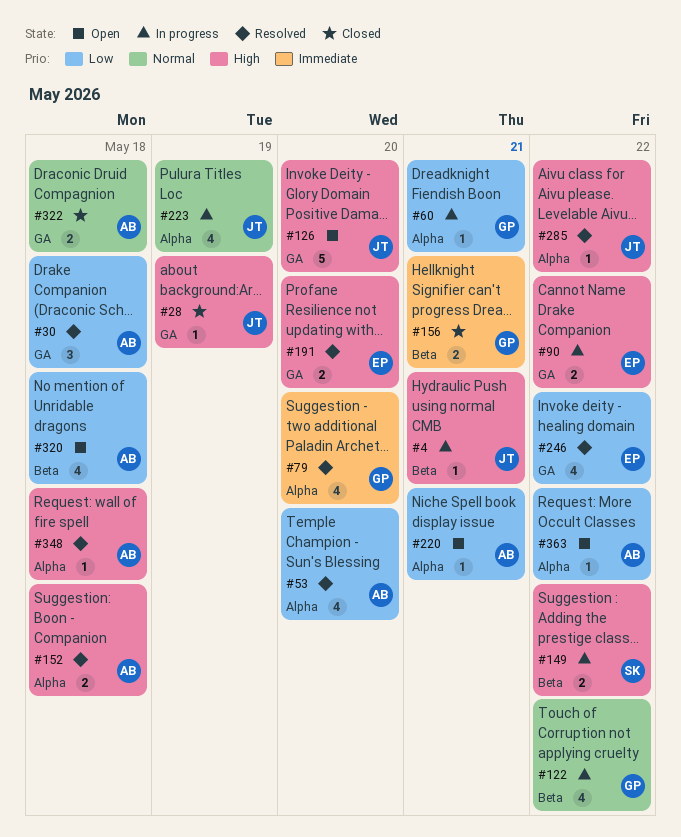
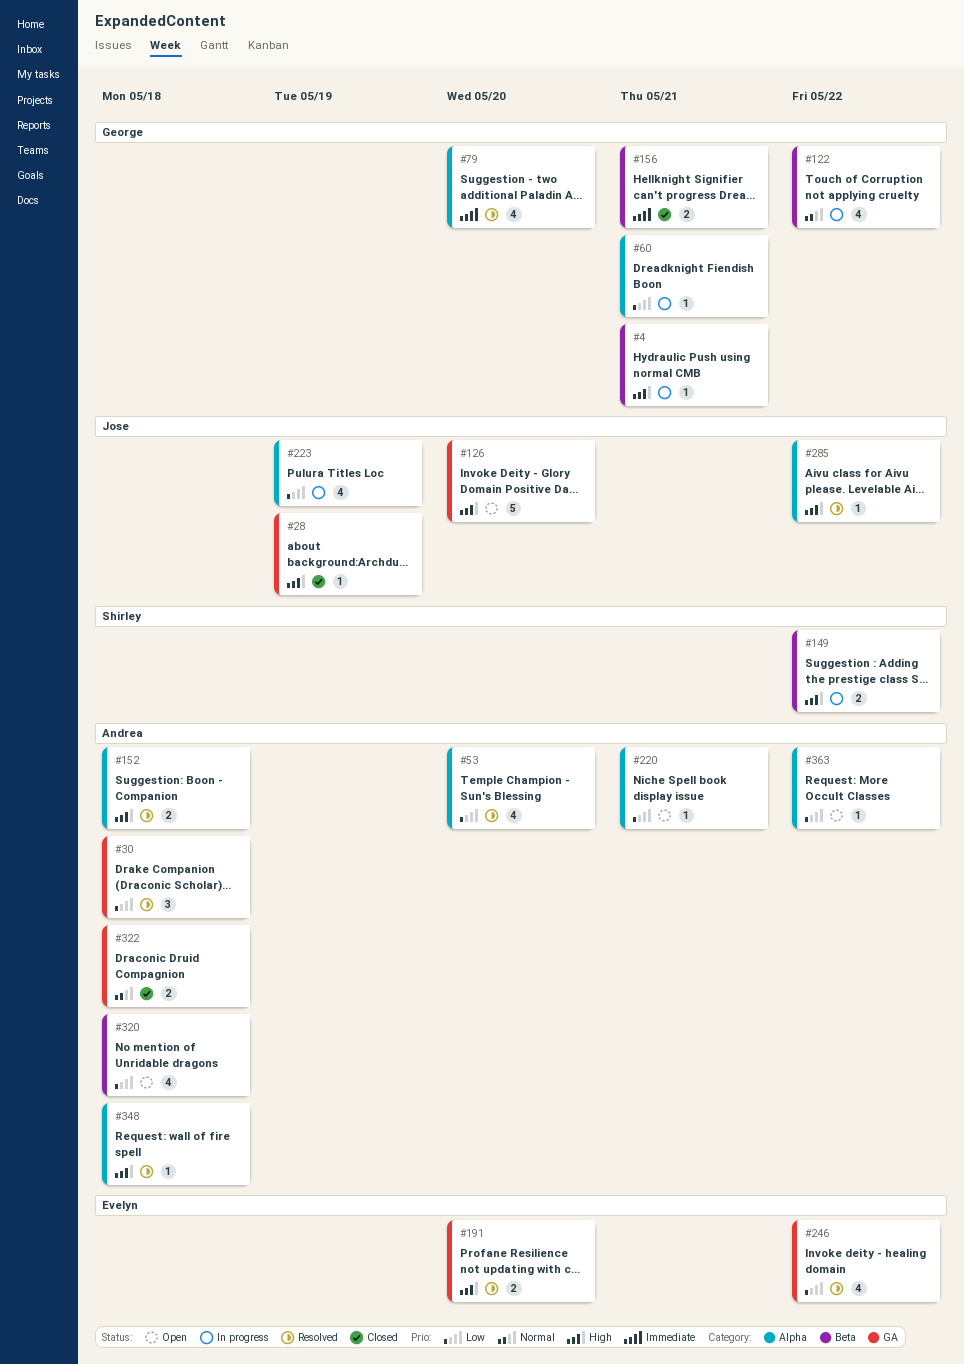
#4, owner: Jose -> George
#90: present -> none
#223, priority: Normal -> Low

